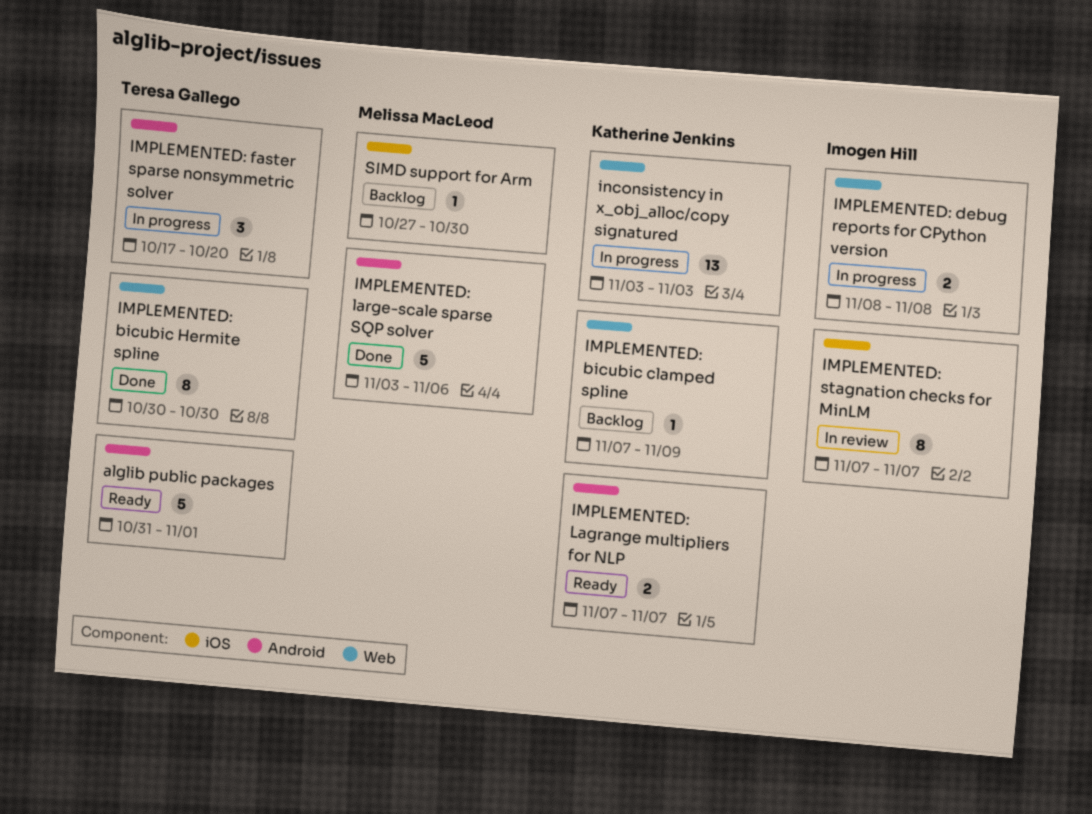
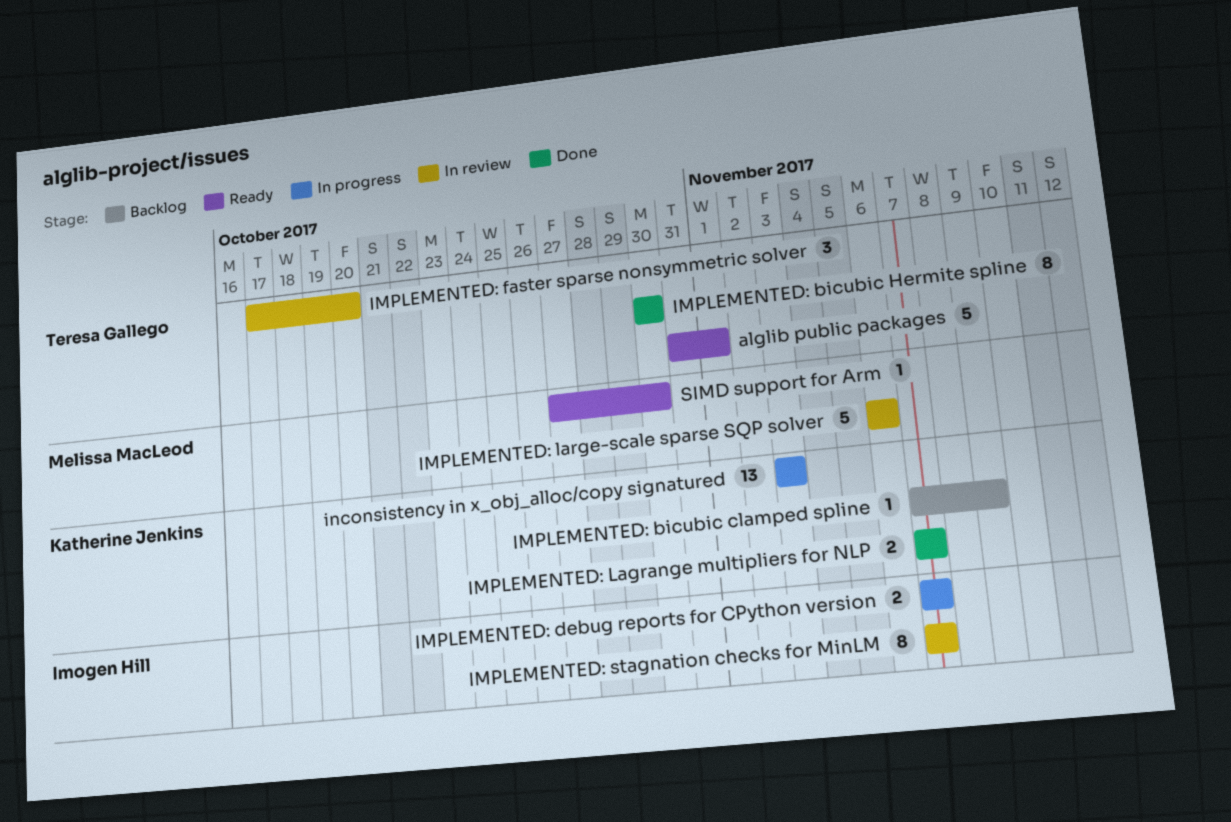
IMPLEMENTED: debug reports for CPython version, start: Nov 8 -> Nov 7
IMPLEMENTED: debug reports for CPython version, due: Nov 8 -> Nov 7
IMPLEMENTED: faster sparse nonsymmetric solver, status: In progress -> In review
IMPLEMENTED: Lagrange multipliers for NLP, status: Ready -> Done
IMPLEMENTED: large-scale sparse SQP solver, status: Done -> In review
IMPLEMENTED: large-scale sparse SQP solver, start: Nov 3 -> Nov 6
SIMD support for Arm, status: Backlog -> Ready

